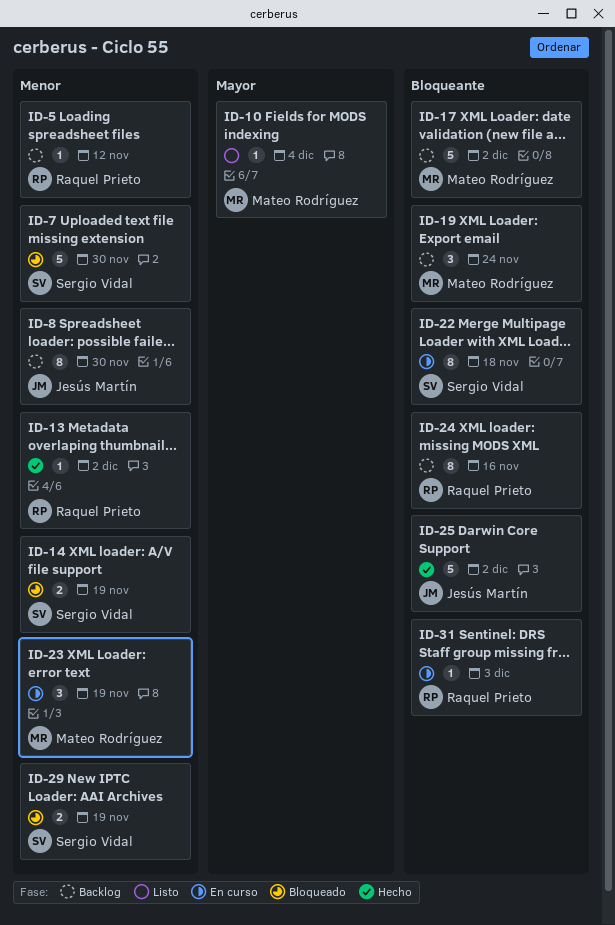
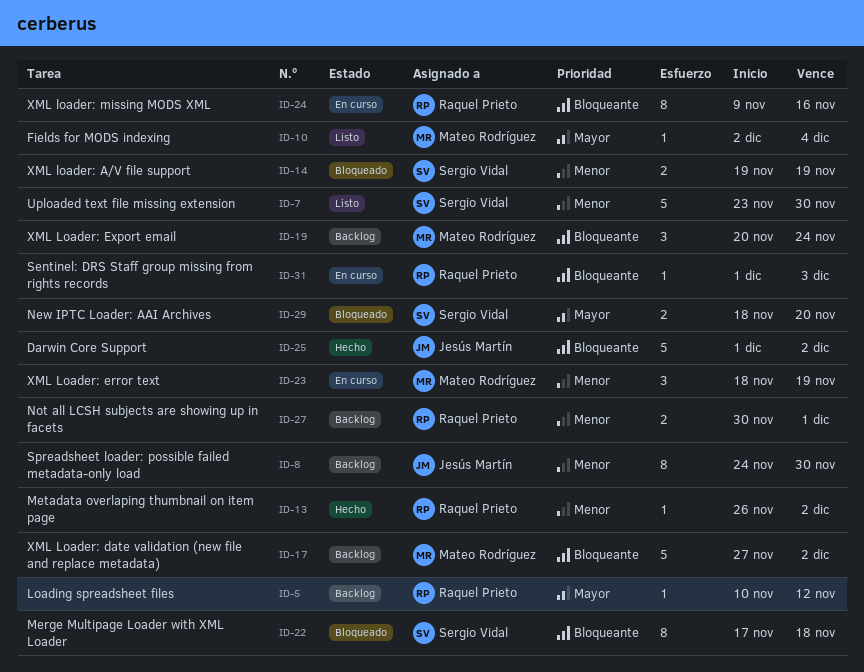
ID-5, priority: Menor -> Mayor
ID-7, status: Bloqueado -> Listo
ID-22, status: En curso -> Bloqueado
ID-24, status: Backlog -> En curso
ID-27: none -> present
ID-29, priority: Menor -> Mayor
ID-29, due: Nov 19 -> Nov 20

